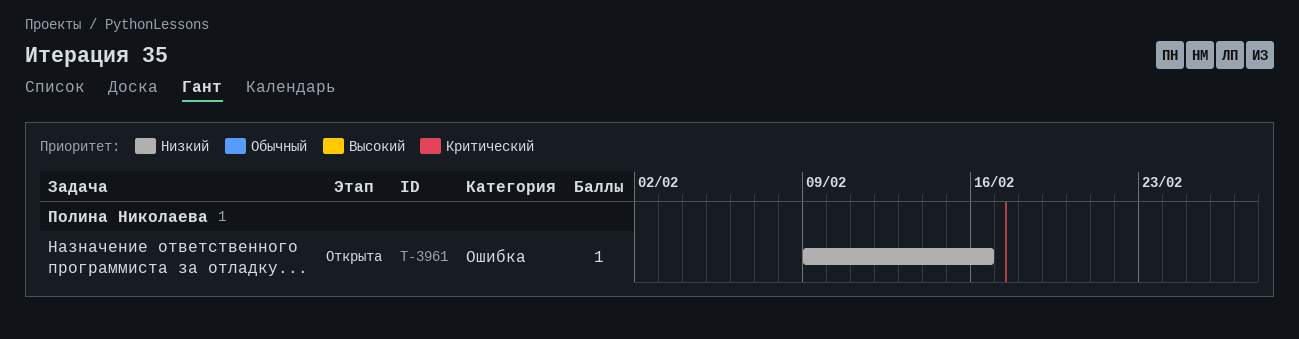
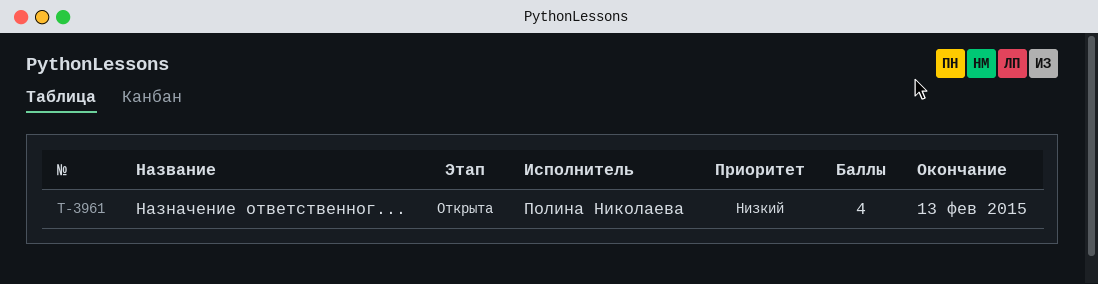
T-3961, estimate: 1 -> 4
T-3961, due: Feb 16 -> Feb 13

